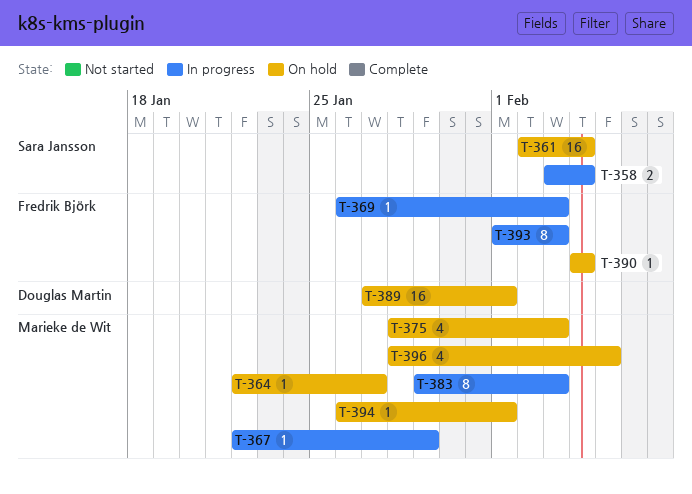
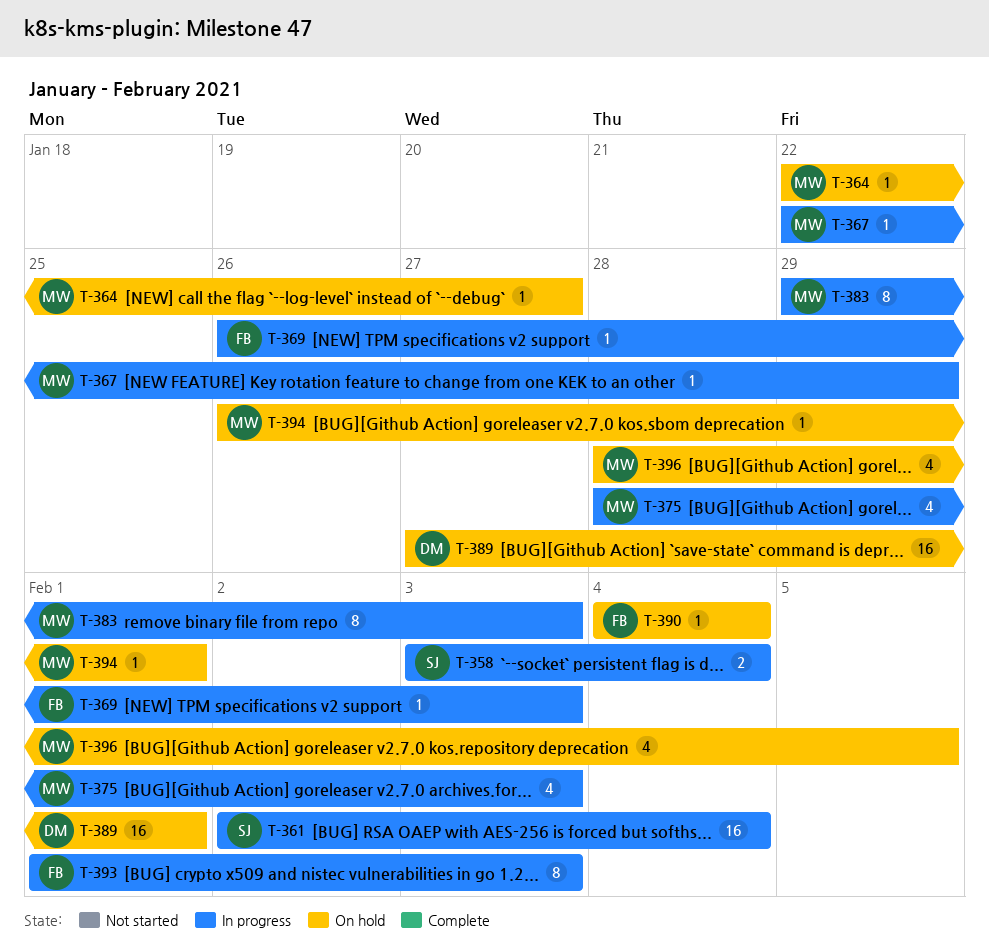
T-361, status: On hold -> In progress
T-375, status: On hold -> In progress

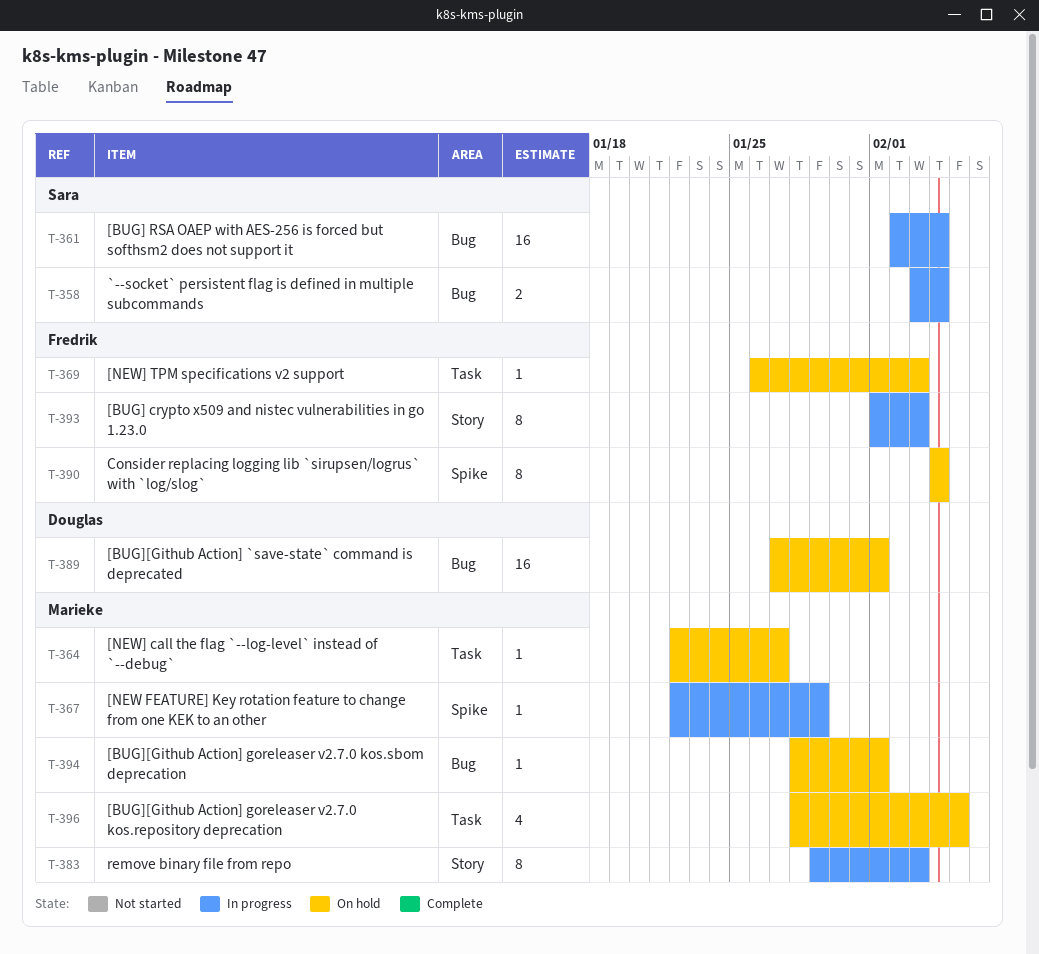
T-369, status: In progress -> On hold
T-375: present -> none
T-390, estimate: 1 -> 8
T-394, start: Jan 26 -> Jan 28

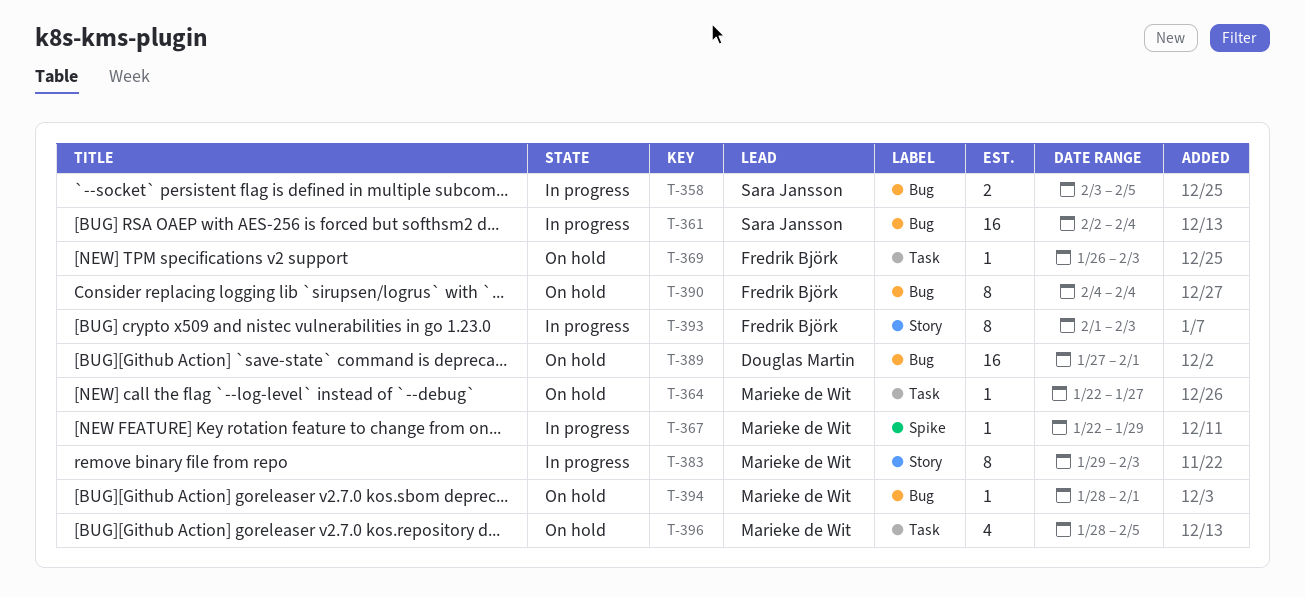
T-358, due: Feb 4 -> Feb 5
T-390, label: Spike -> Bug

